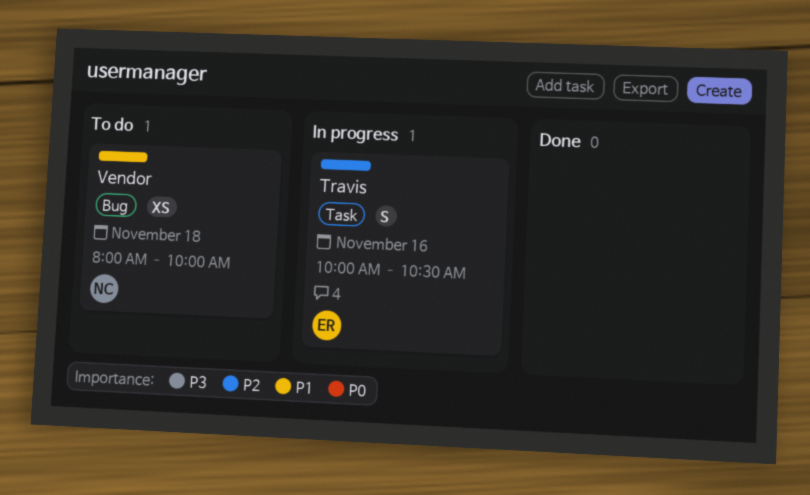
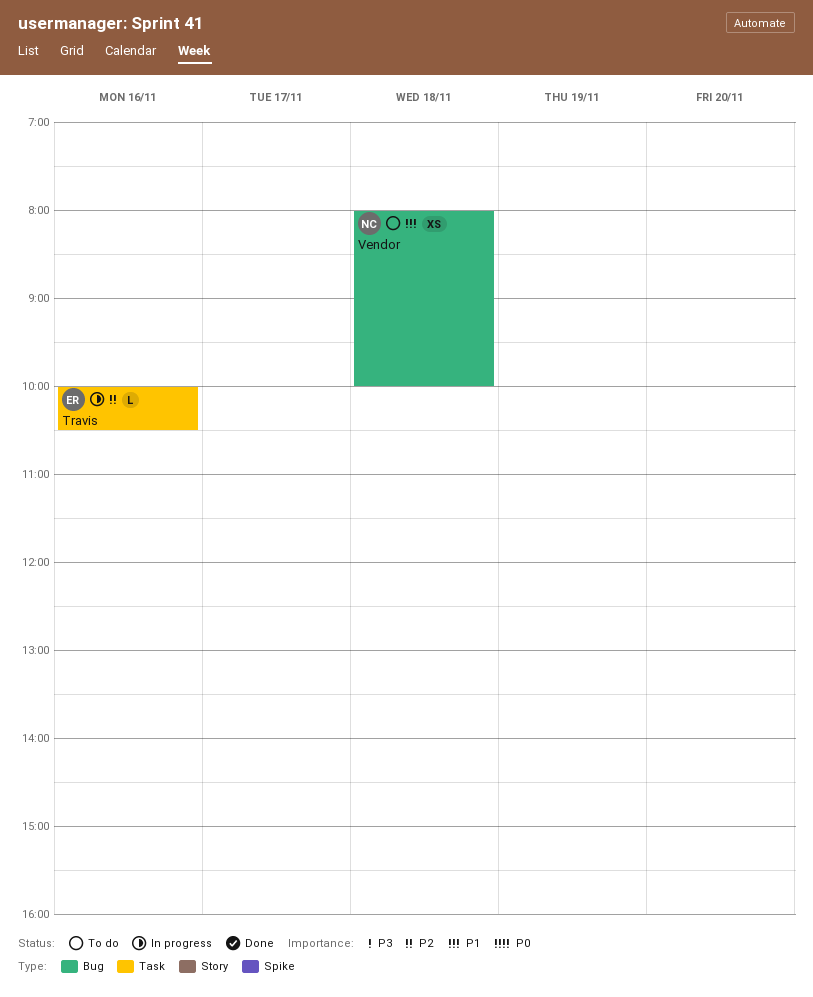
Travis, estimate: S -> L

